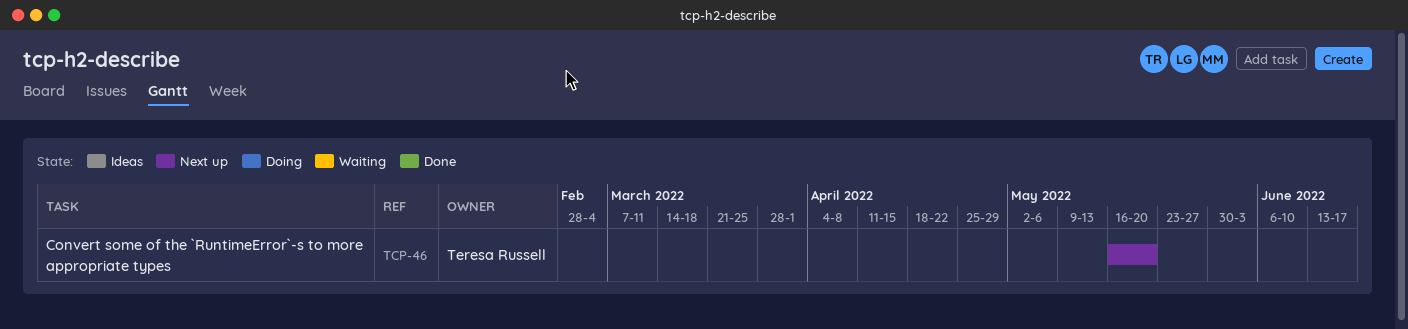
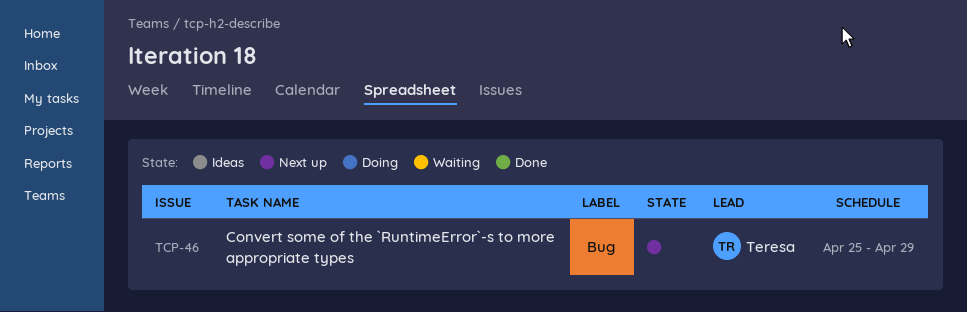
TCP-46, start: May 16 -> Apr 25
TCP-46, due: May 20 -> Apr 29

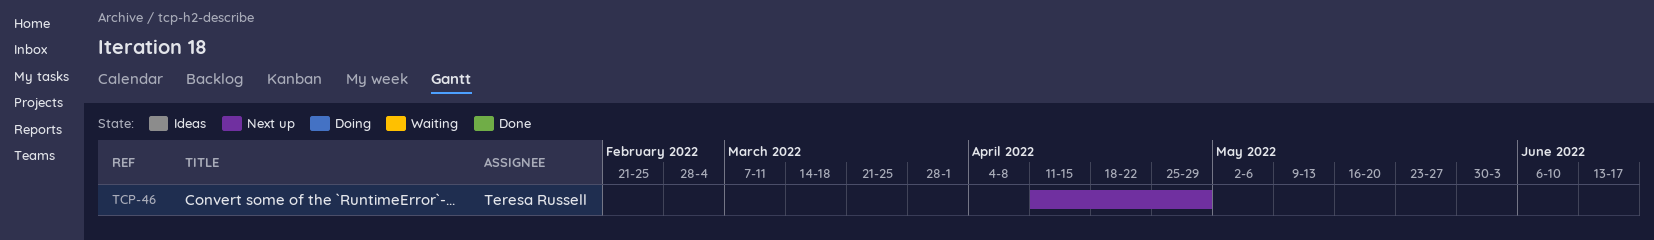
TCP-46, start: Apr 25 -> Apr 11

